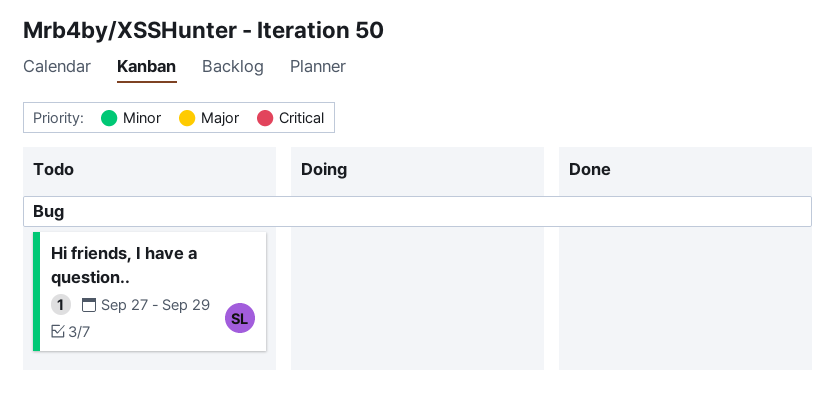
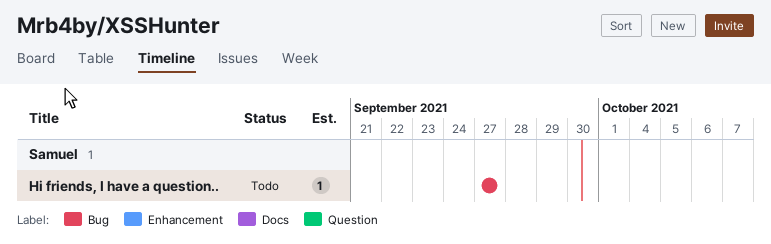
Hi friends, I have a question.., due: Sep 29 -> Sep 27

